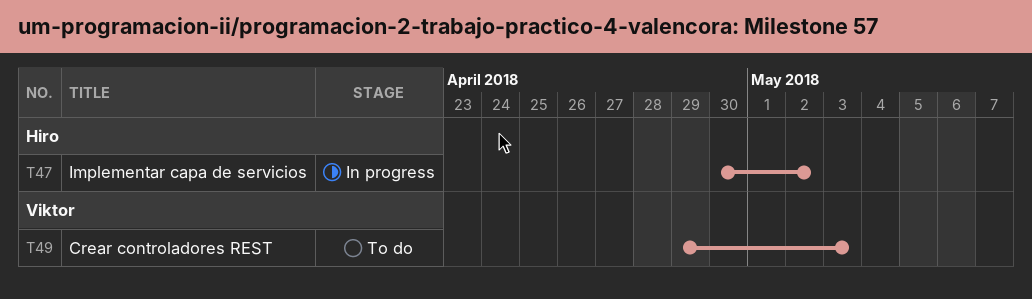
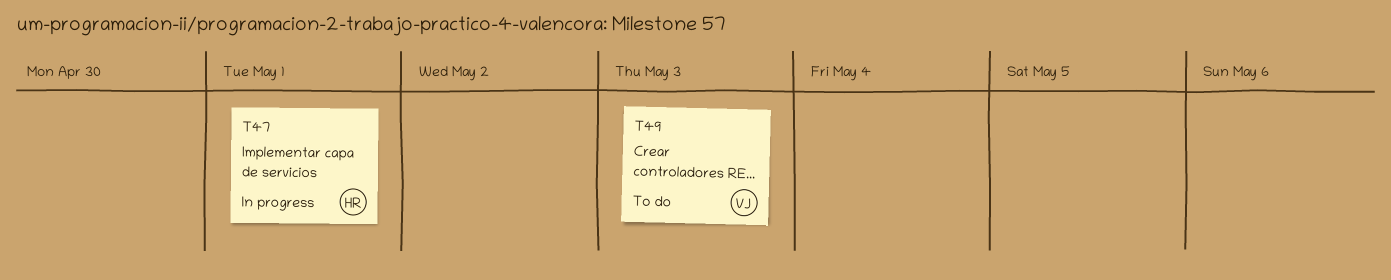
T47, due: May 2 -> May 1

